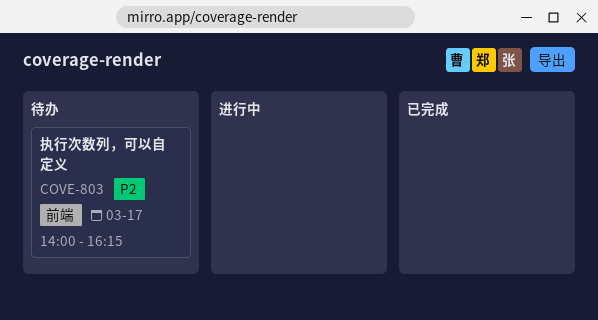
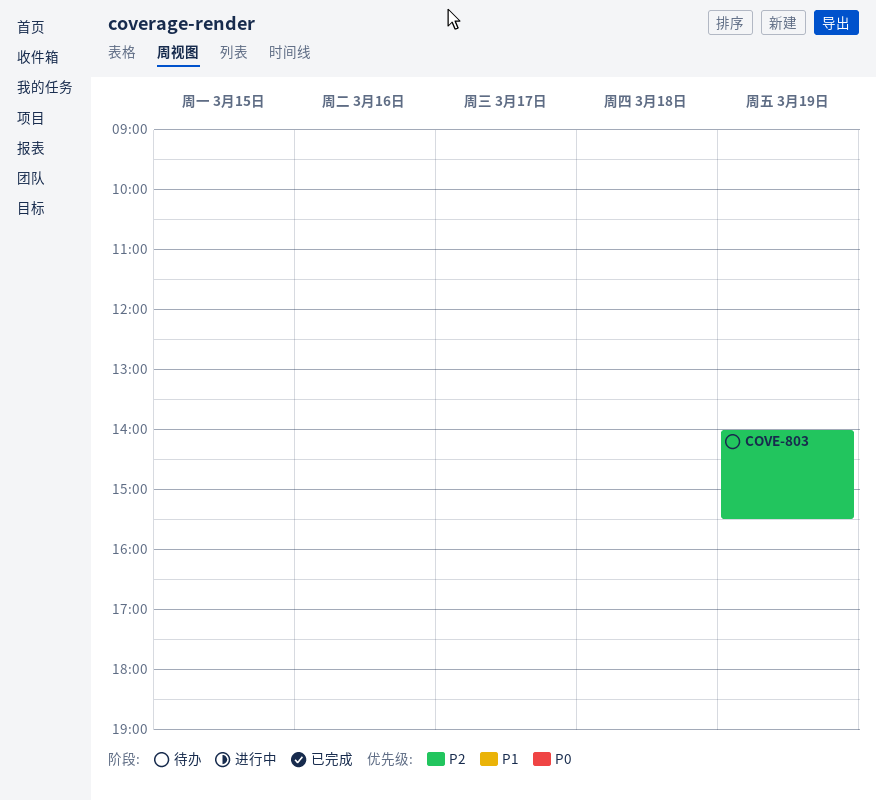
COVE-803, day: Mar 17 -> Mar 19
COVE-803, ends: 16:15 -> 15:30

